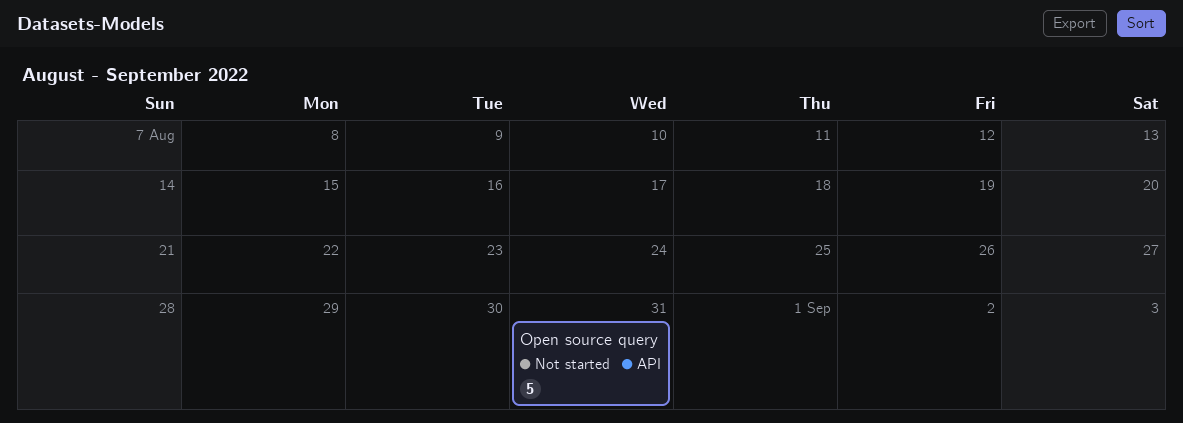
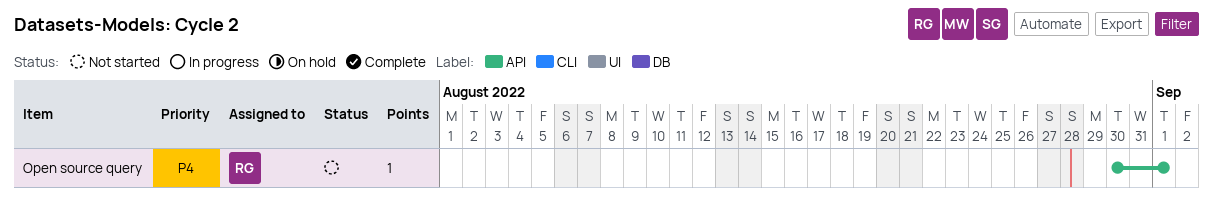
Open source query, estimate: 5 -> 1
Open source query, due: Aug 31 -> Sep 1

